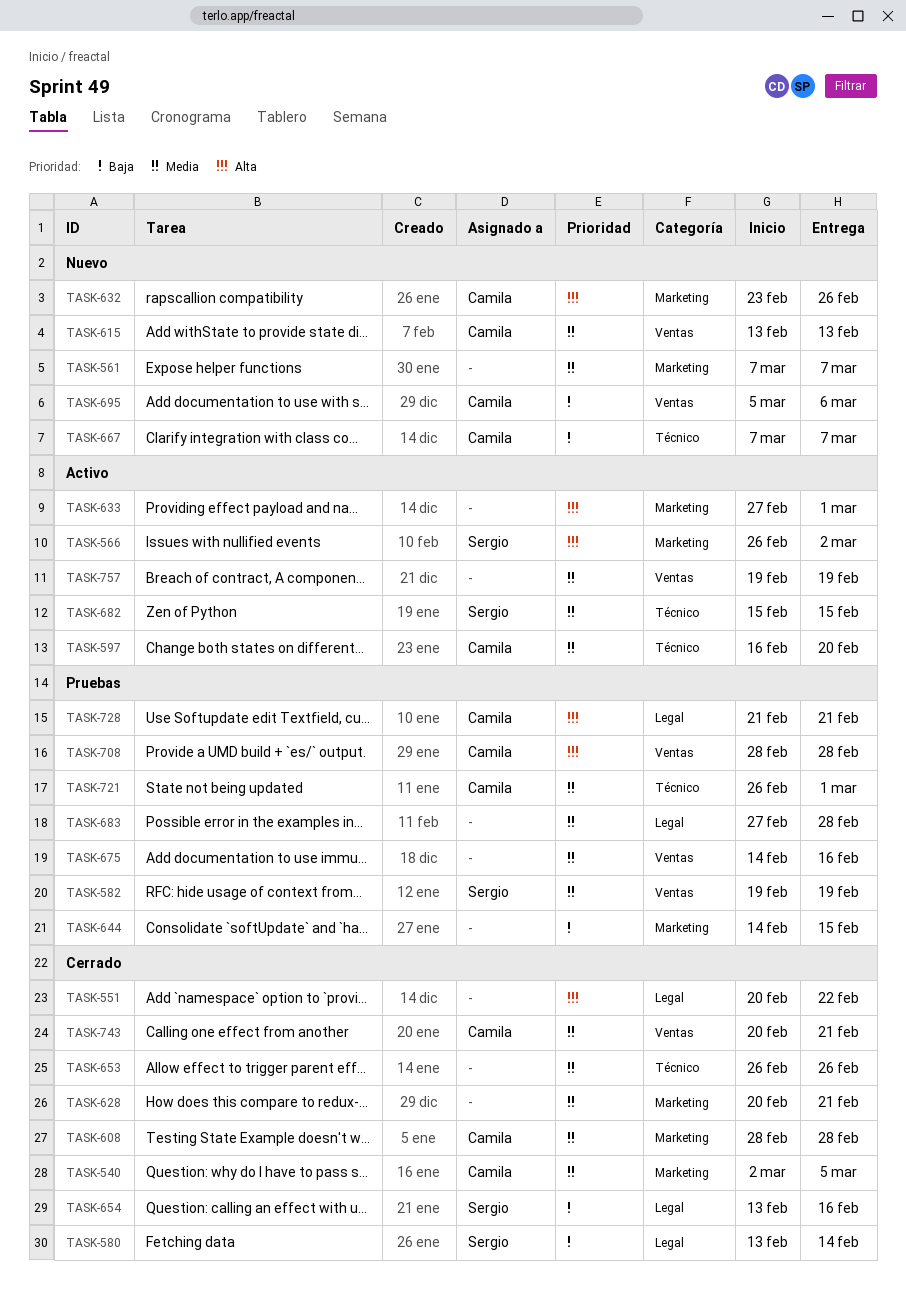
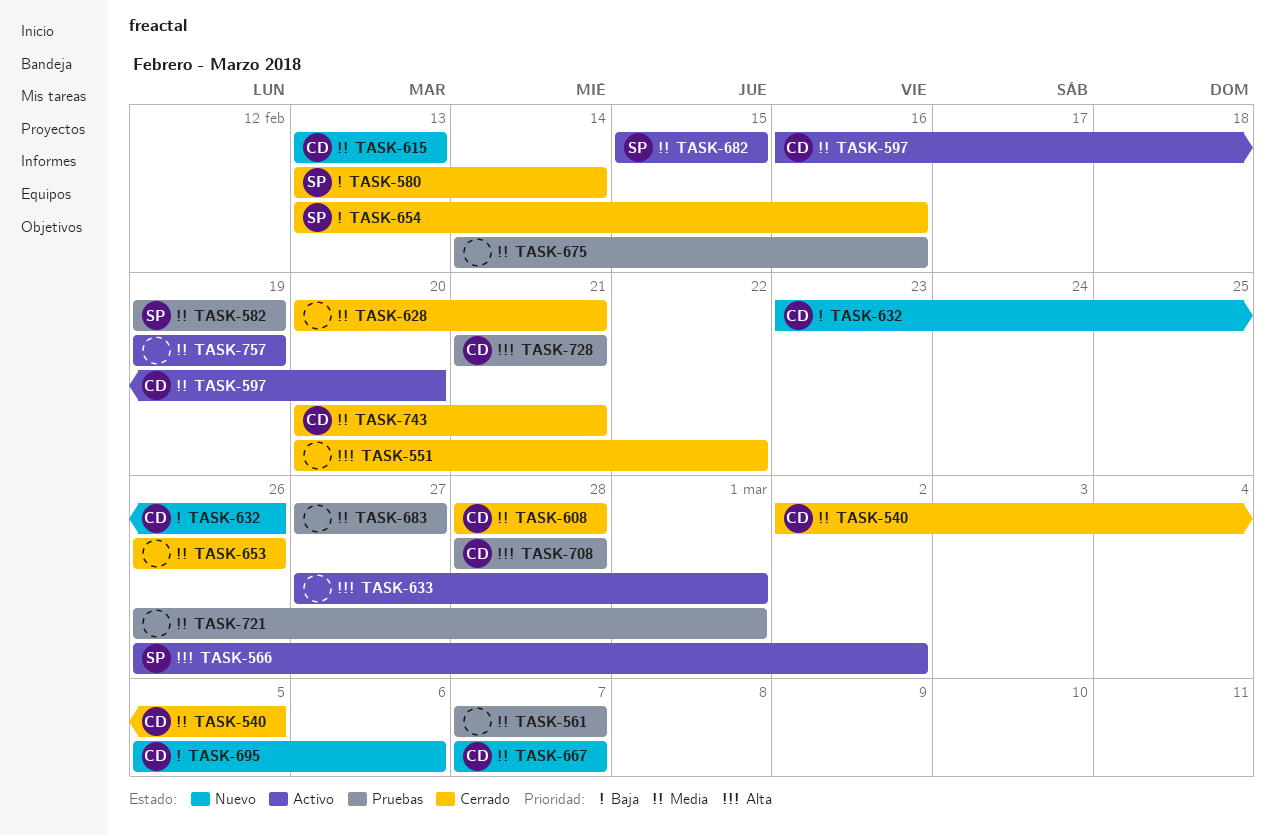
TASK-561, status: Nuevo -> Pruebas
TASK-632, priority: Alta -> Baja
TASK-644: present -> none
TASK-667, priority: Baja -> Media
TASK-683, due: Feb 28 -> Feb 27
TASK-721, owner: Camila -> none

